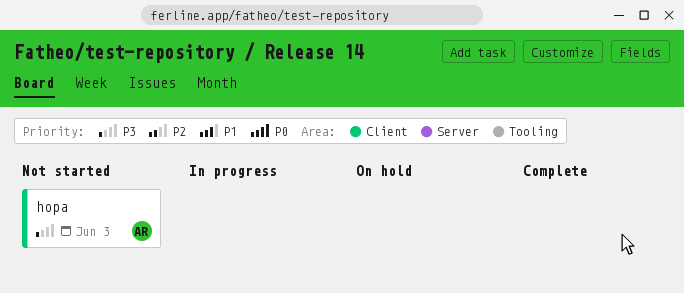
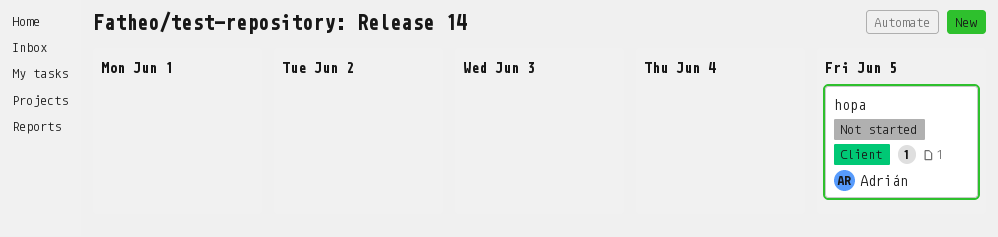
hopa, due: Jun 3 -> Jun 5

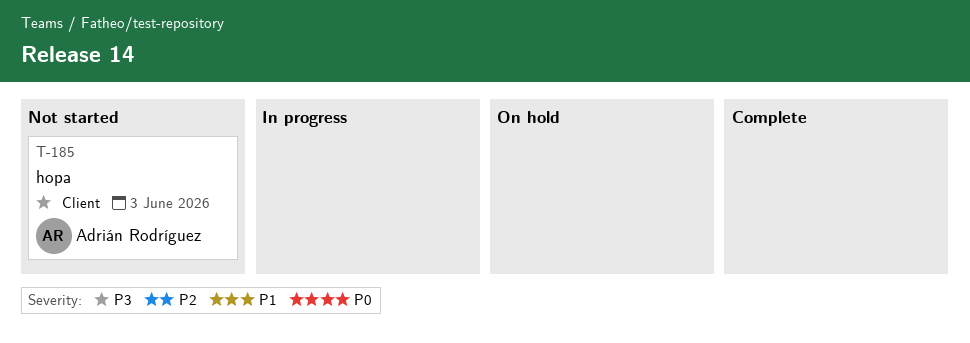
hopa, due: Jun 5 -> Jun 3

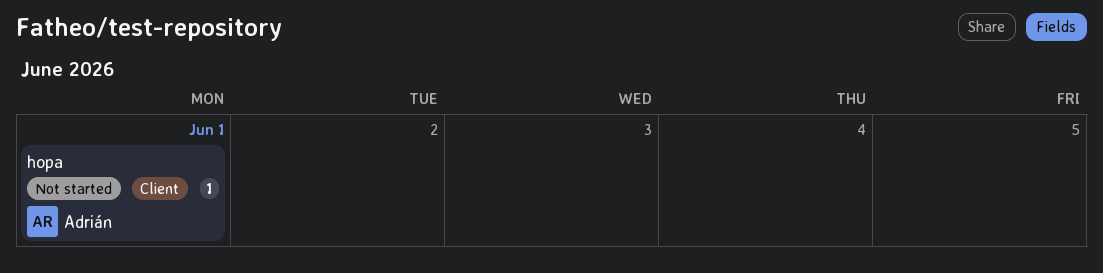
hopa, due: Jun 3 -> Jun 1

